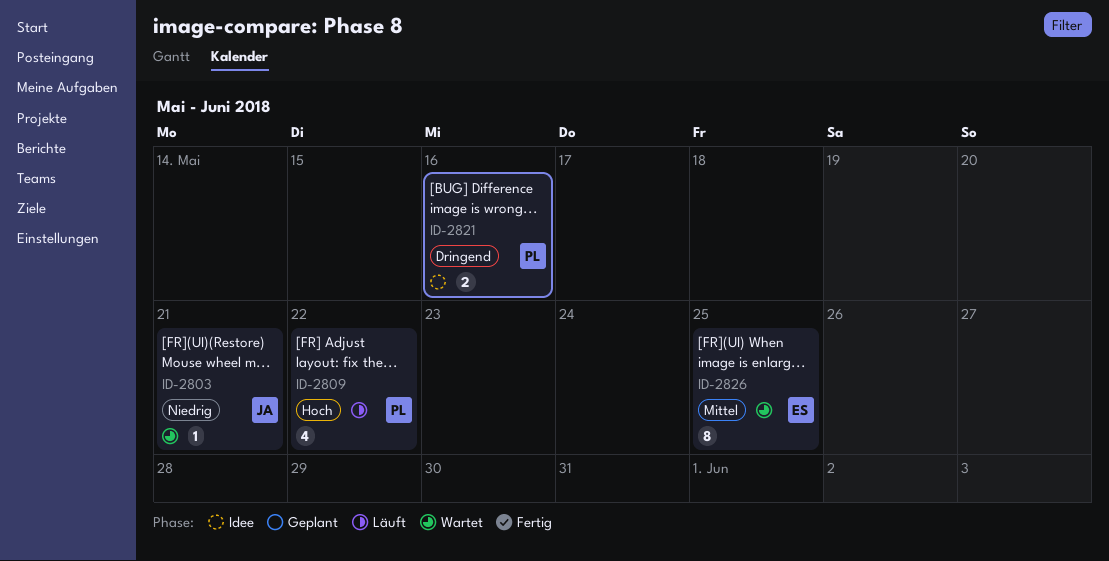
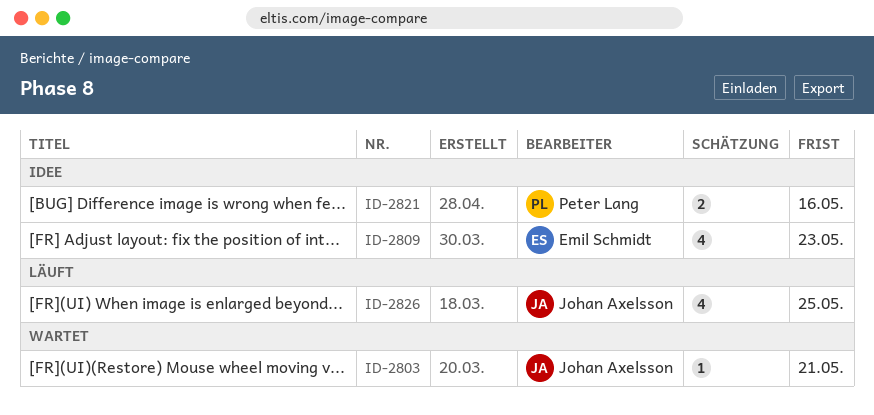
ID-2809, status: Läuft -> Idee
ID-2809, owner: Peter Lang -> Emil Schmidt
ID-2809, due: May 22 -> May 23
ID-2826, status: Wartet -> Läuft
ID-2826, owner: Emil Schmidt -> Johan Axelsson
ID-2826, estimate: 8 -> 4

